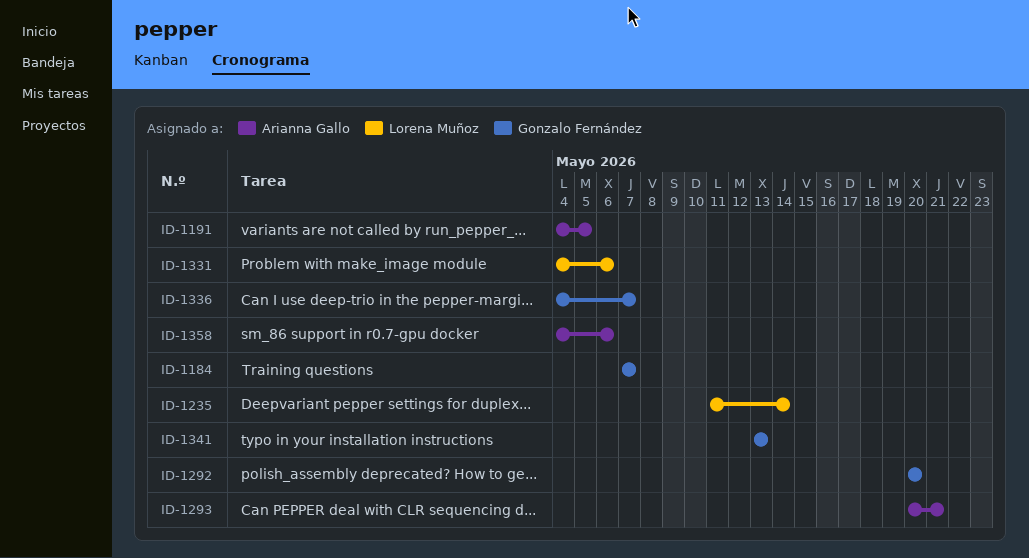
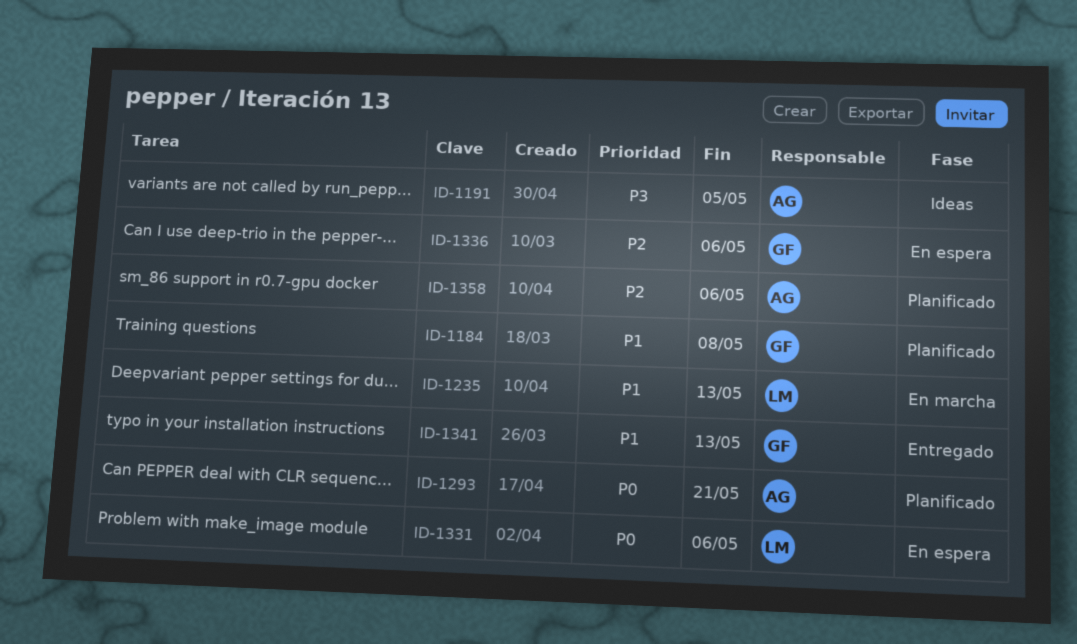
ID-1184, due: May 7 -> May 8
ID-1235, due: May 14 -> May 13
ID-1292: present -> none
ID-1336, due: May 7 -> May 6

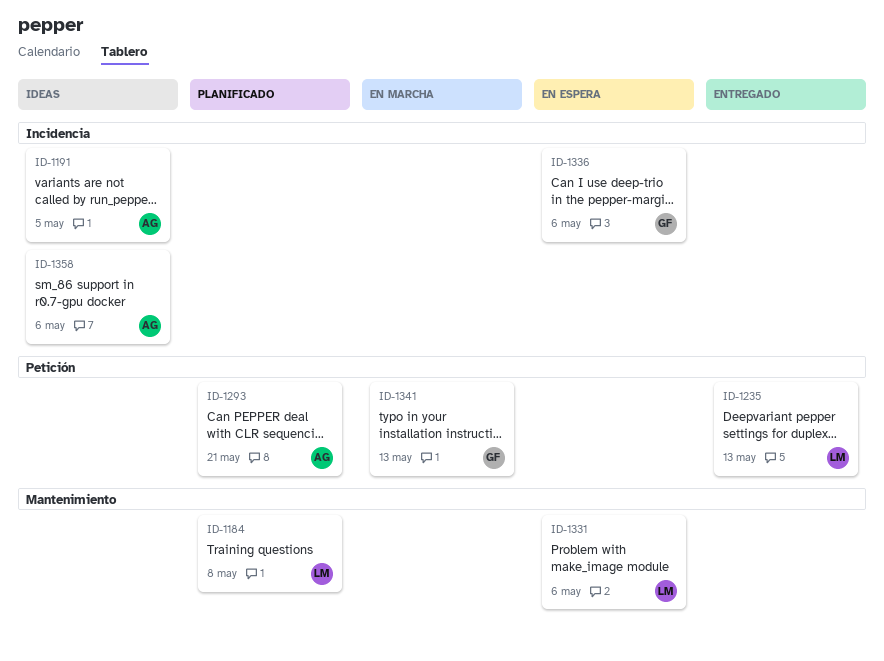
ID-1184, owner: GF -> LM
ID-1235, status: En marcha -> Entregado
ID-1341, status: Entregado -> En marcha
ID-1358, status: Planificado -> Ideas

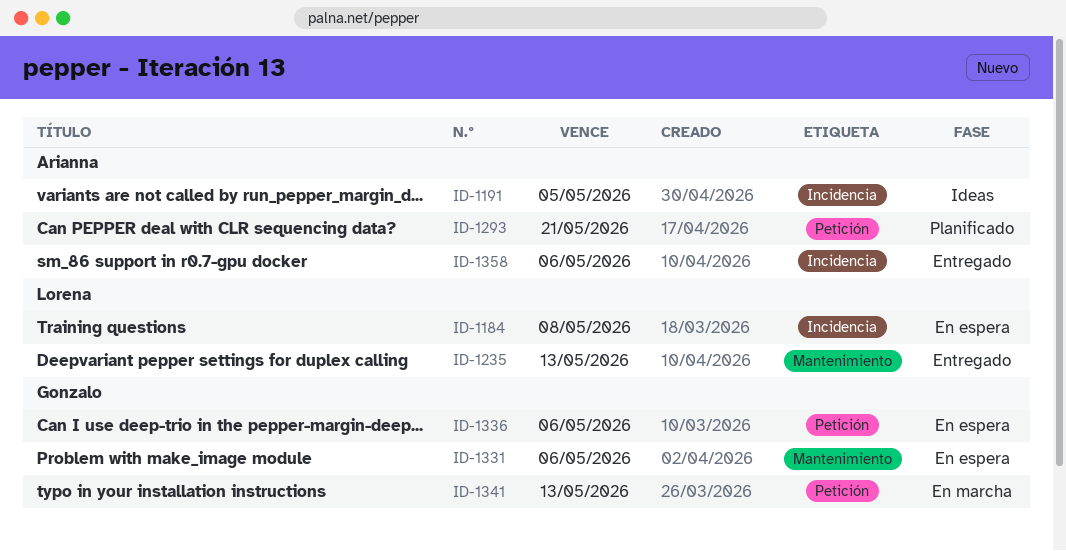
ID-1184, status: Planificado -> En espera
ID-1184, label: Mantenimiento -> Incidencia
ID-1235, label: Petición -> Mantenimiento
ID-1331, owner: Lorena -> Gonzalo
ID-1336, label: Incidencia -> Petición
ID-1358, status: Ideas -> Entregado

